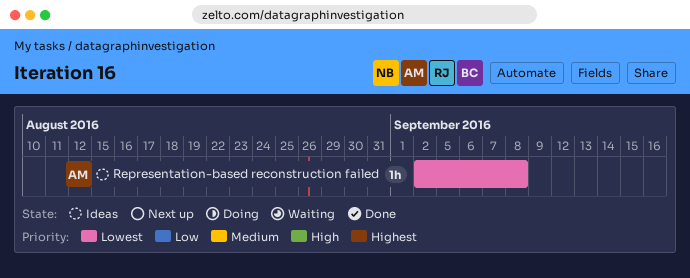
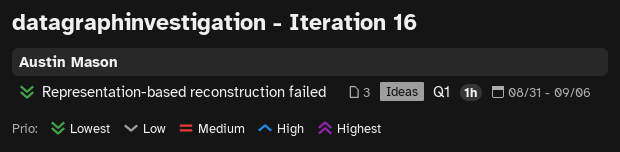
Representation-based reconstruction failed, start: Sep 2 -> Aug 31
Representation-based reconstruction failed, due: Sep 8 -> Sep 6

